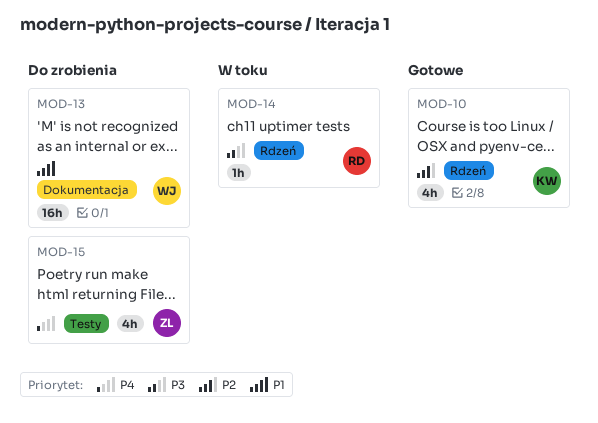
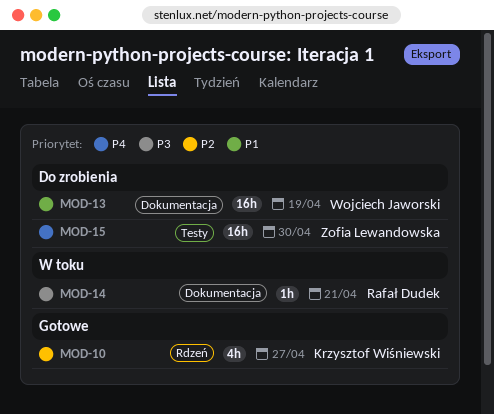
MOD-14, label: Rdzeń -> Dokumentacja
MOD-15, estimate: 4h -> 16h

